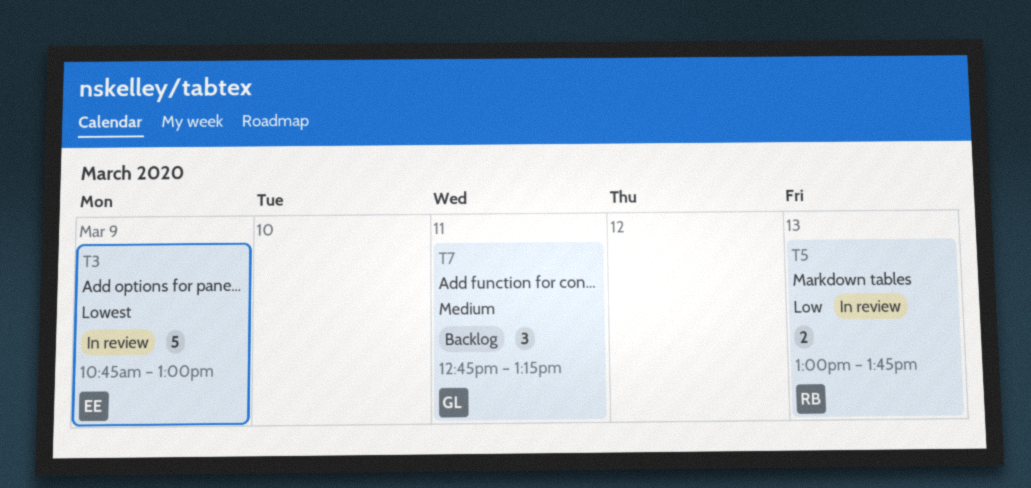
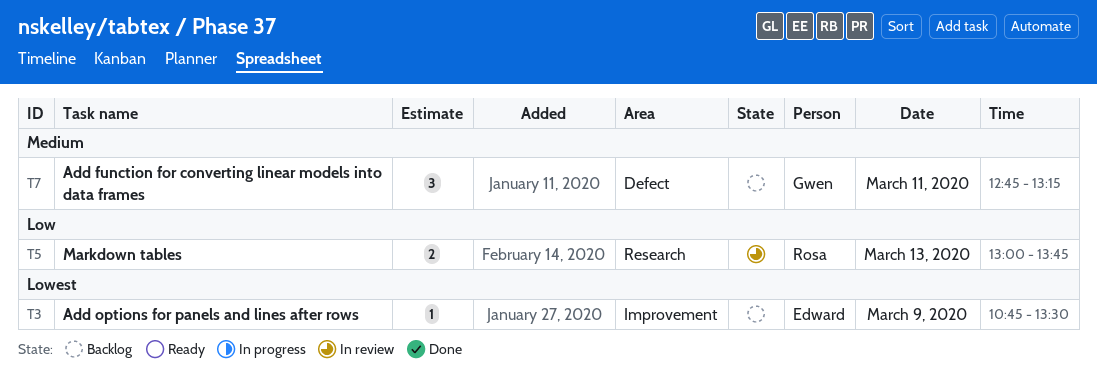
T3, status: In review -> Backlog
T3, estimate: 5 -> 1
T3, ends: 13:00 -> 13:30

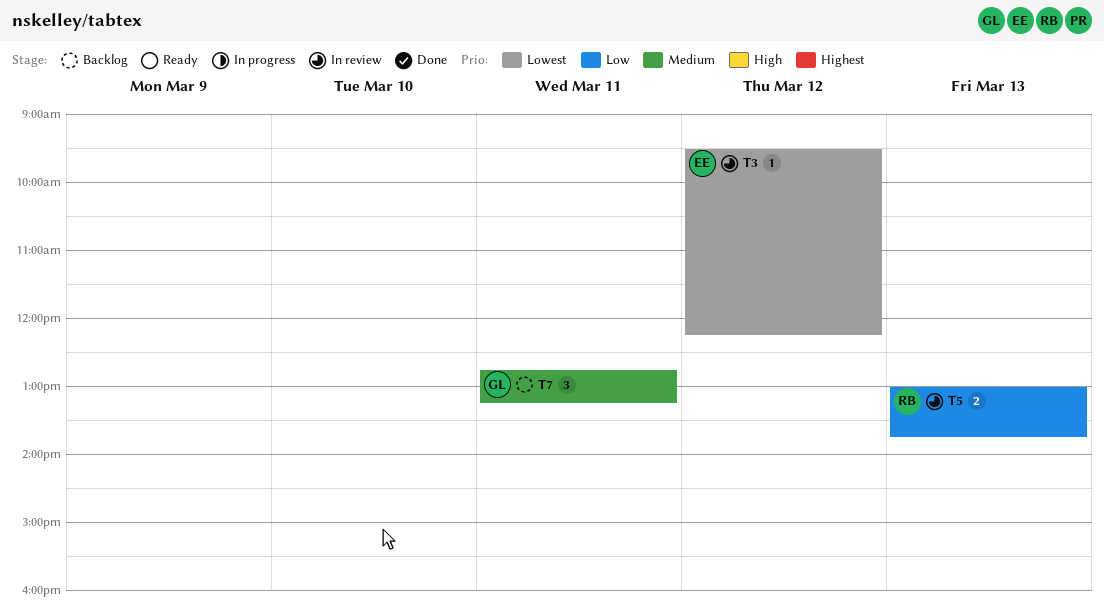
T3, status: Backlog -> In review
T3, day: Mar 9 -> Mar 12
T3, begins: 10:45 -> 09:30
T3, ends: 13:30 -> 12:15

